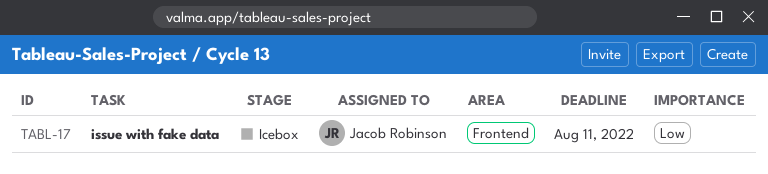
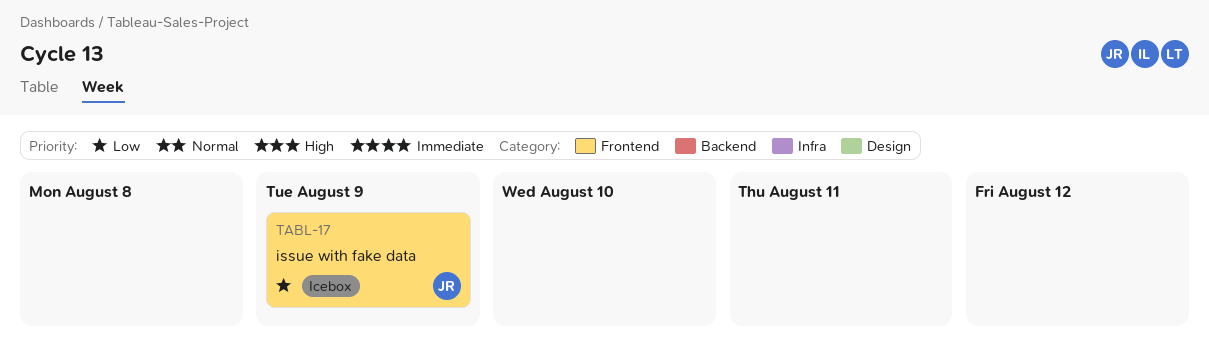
TABL-17, due: Aug 11 -> Aug 9

